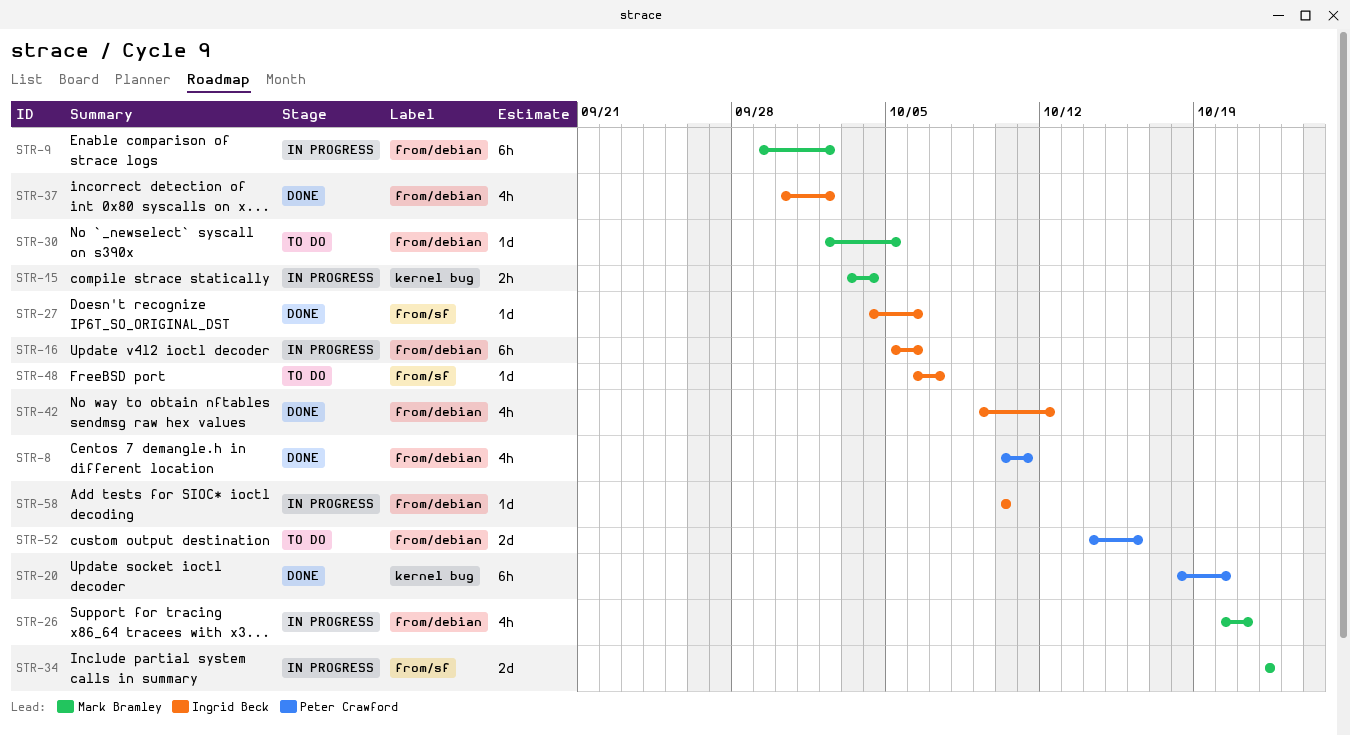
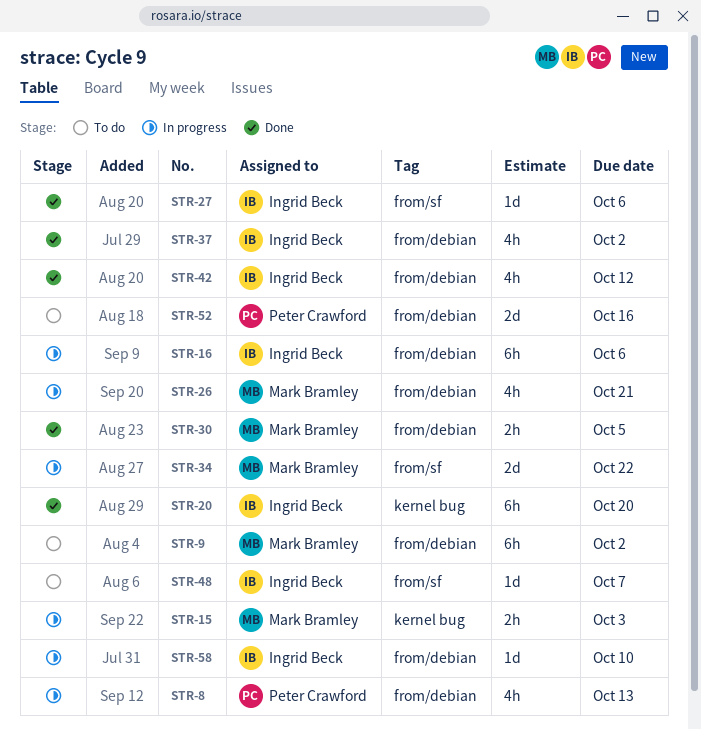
STR-8, status: Done -> In progress
STR-8, due: Oct 11 -> Oct 13
STR-9, status: In progress -> To do
STR-15, due: Oct 4 -> Oct 3
STR-20, owner: Peter Crawford -> Ingrid Beck
STR-30, status: To do -> Done
STR-30, estimate: 1d -> 2h

